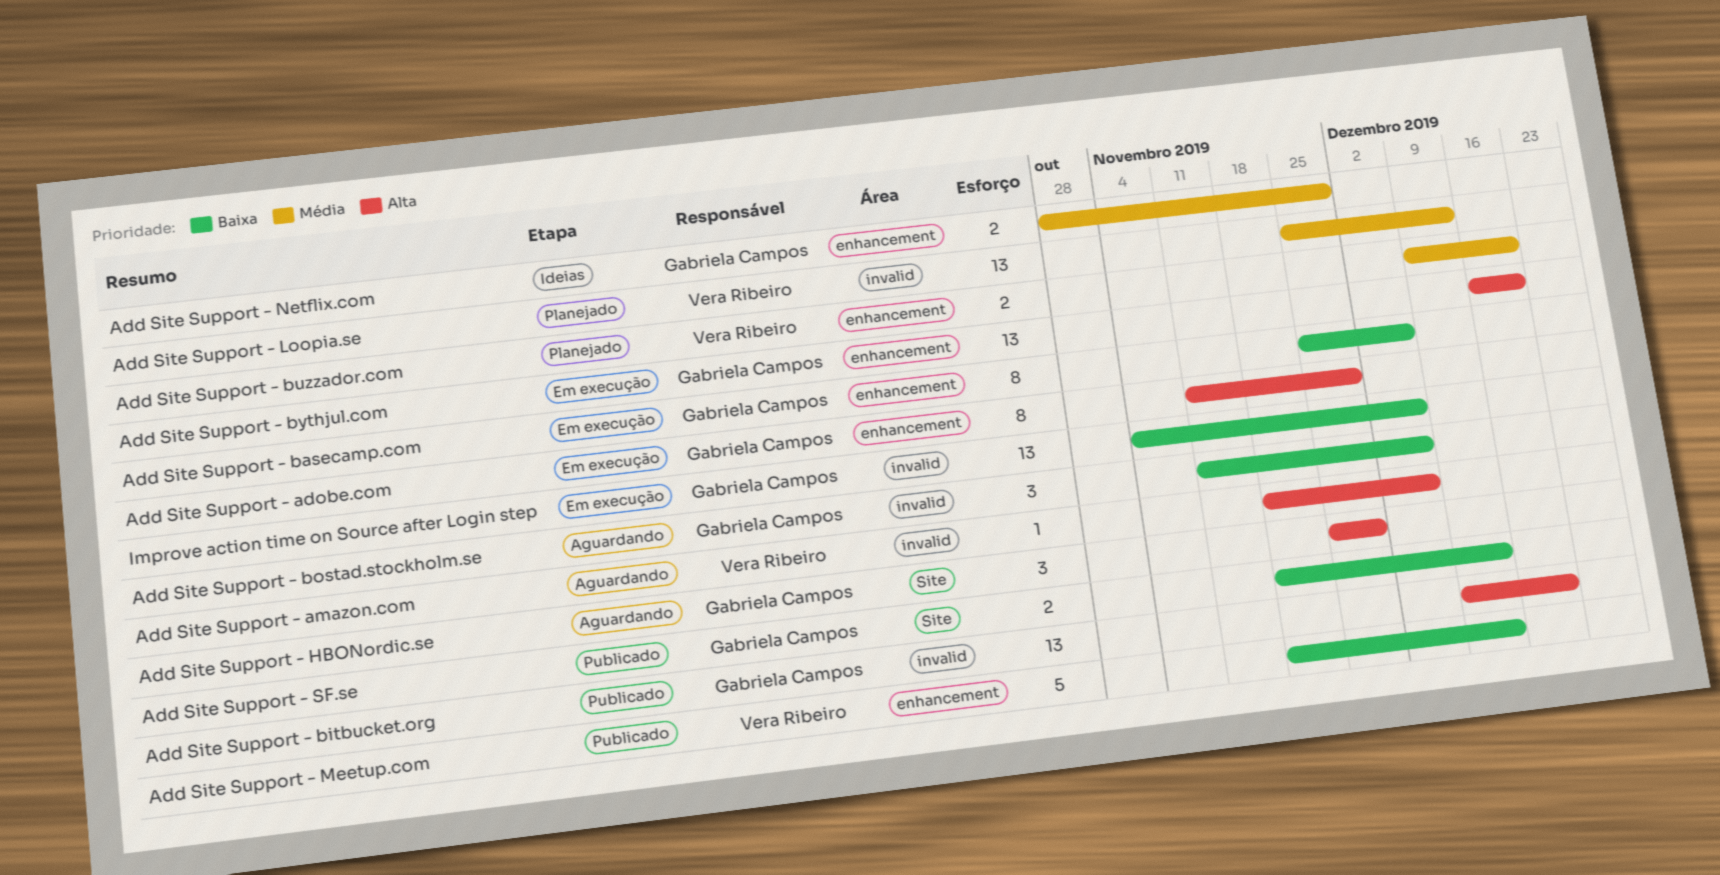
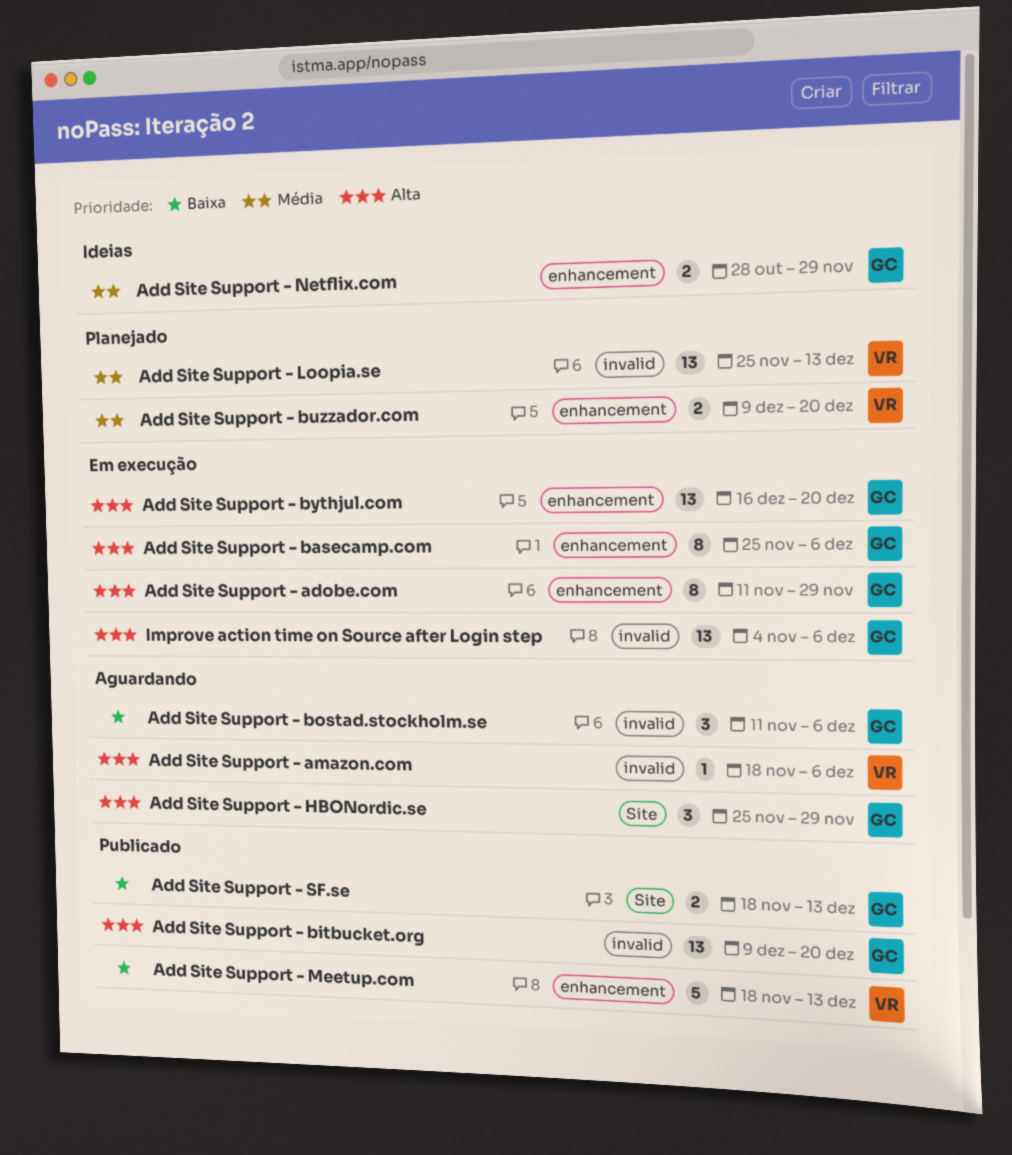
Add Site Support - basecamp.com, priority: Baixa -> Alta
Improve action time on Source after Login step, priority: Baixa -> Alta

